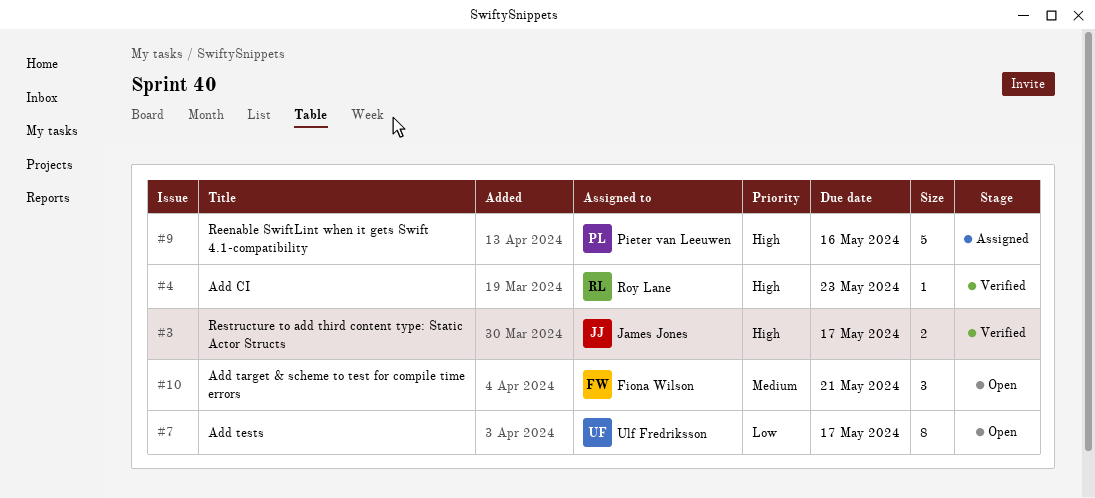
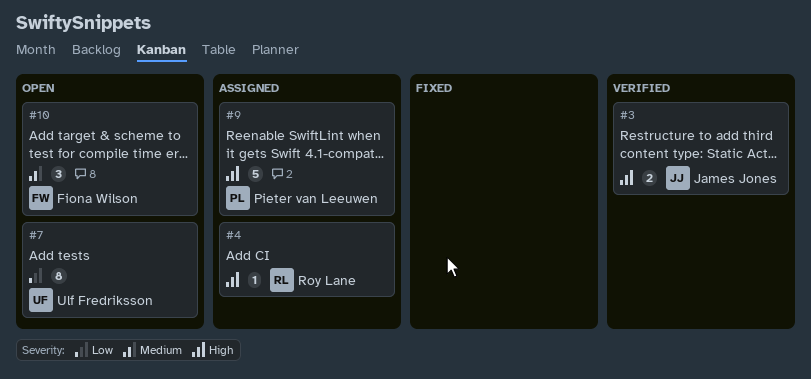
#4, status: Verified -> Assigned

